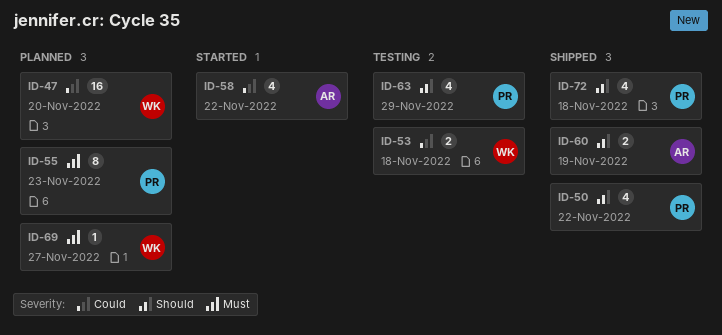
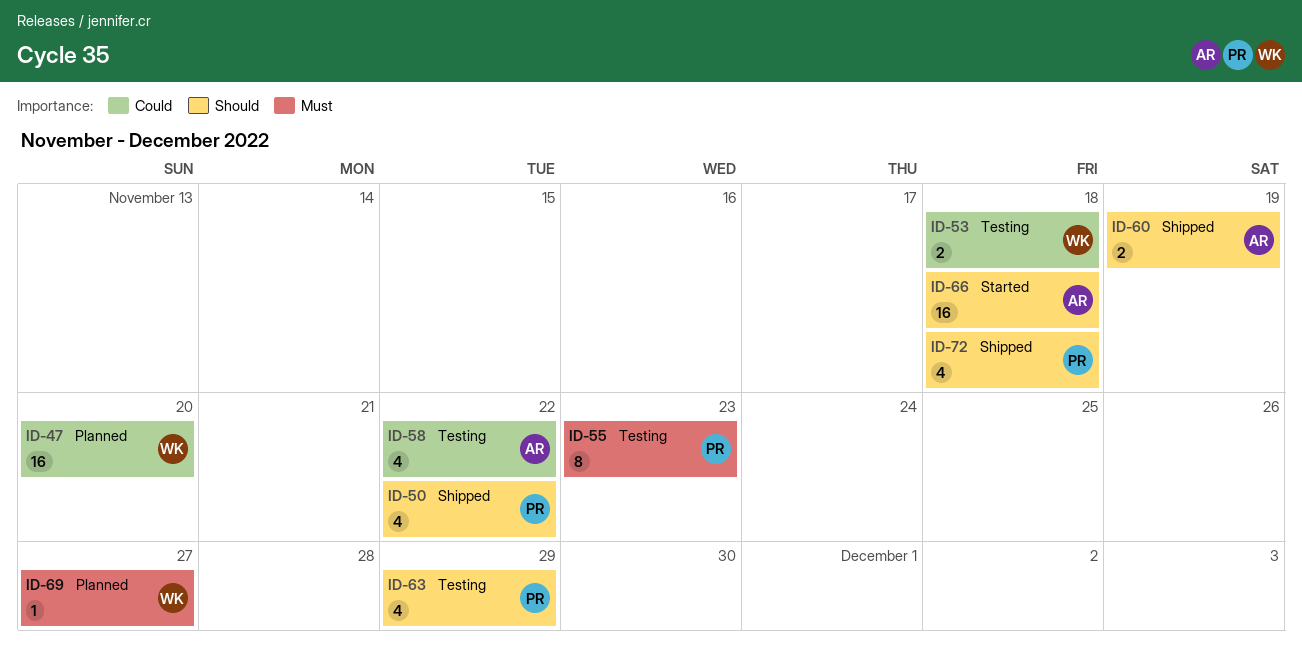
ID-55, status: Planned -> Testing
ID-58, status: Started -> Testing
ID-66: none -> present

